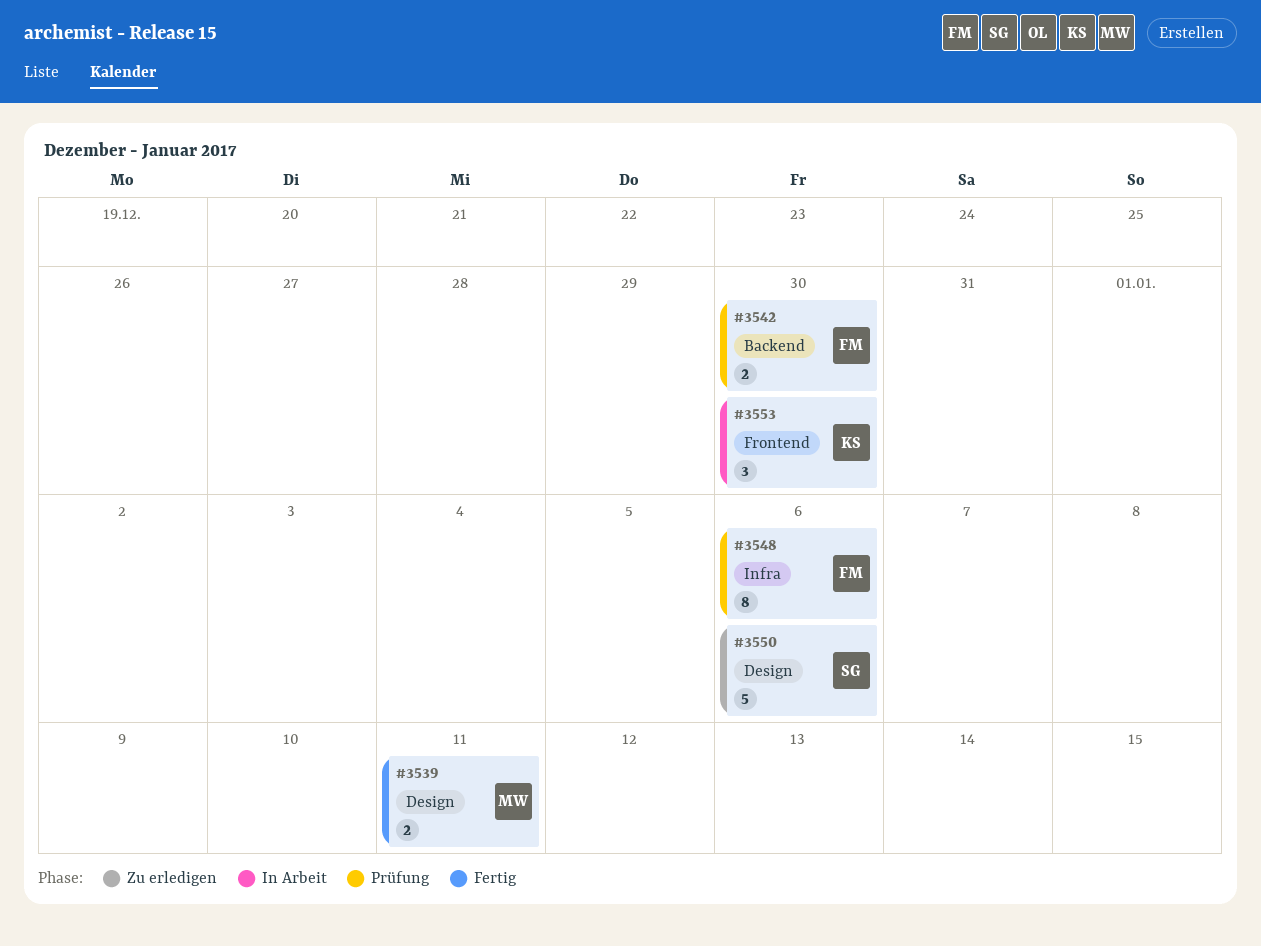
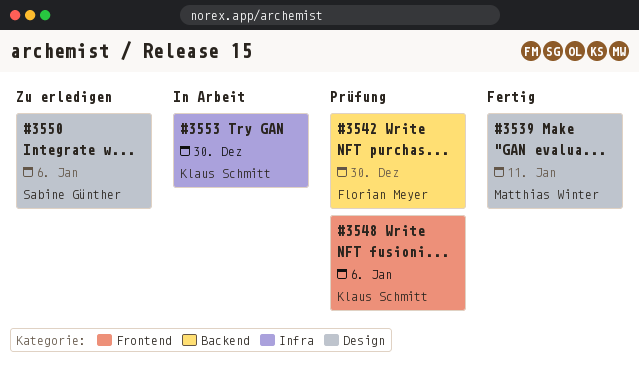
#3548, owner: Florian Meyer -> Klaus Schmitt
#3548, label: Infra -> Frontend
#3553, label: Frontend -> Infra

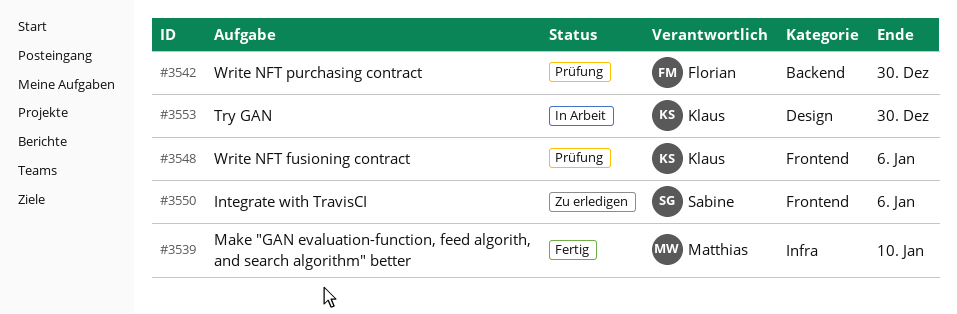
#3539, label: Design -> Infra
#3539, due: Jan 11 -> Jan 10
#3550, label: Design -> Frontend
#3553, label: Infra -> Design

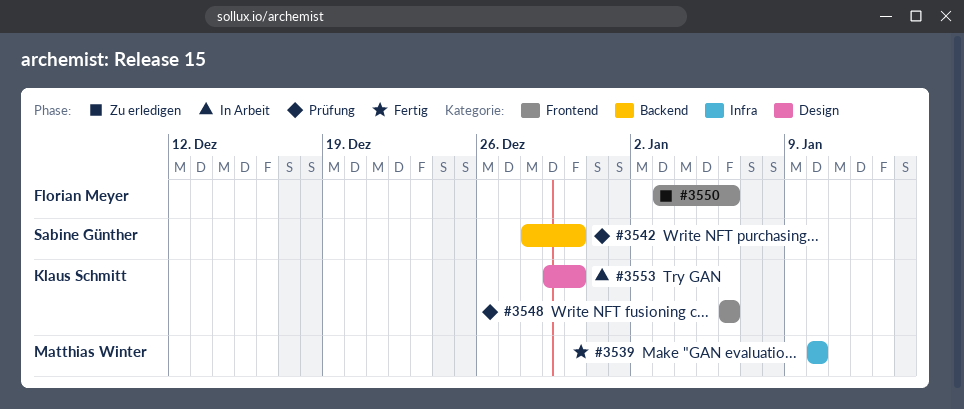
#3542, owner: Florian Meyer -> Sabine Günther
#3550, owner: Sabine Günther -> Florian Meyer

